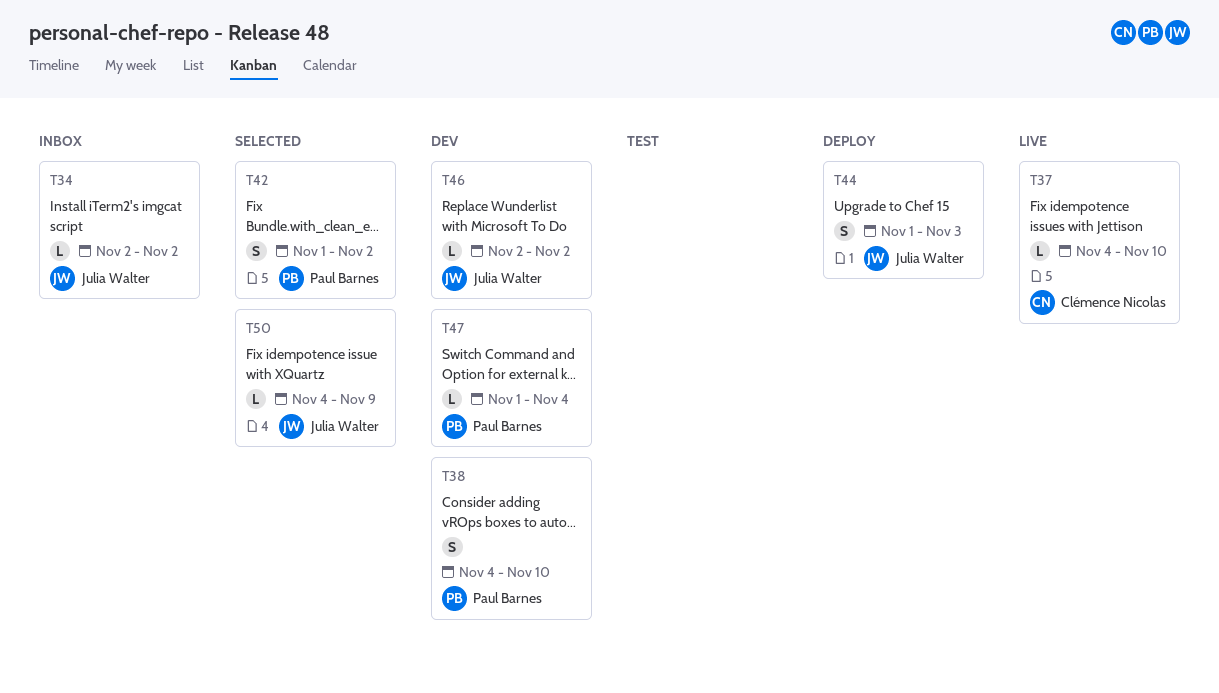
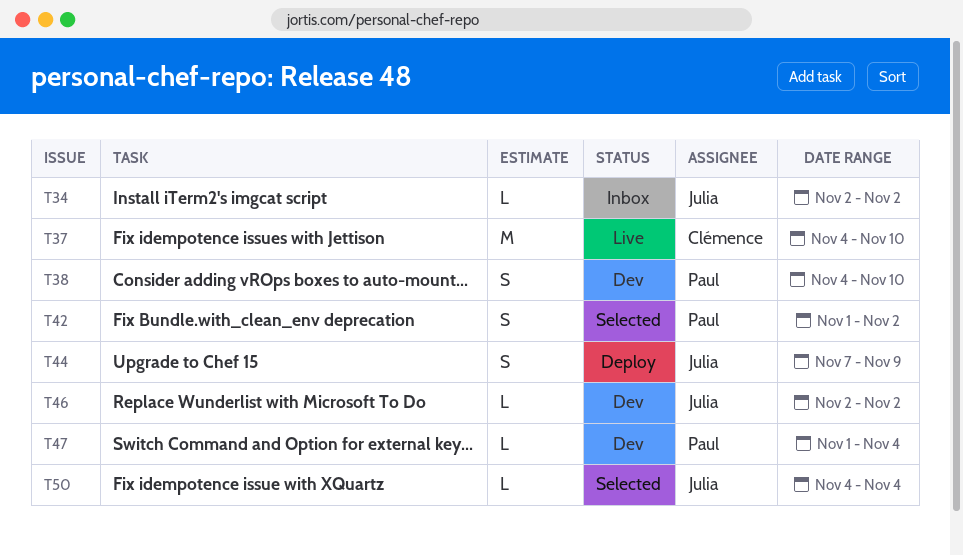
T37, estimate: L -> M
T44, start: Nov 1 -> Nov 7
T44, due: Nov 3 -> Nov 9
T50, due: Nov 9 -> Nov 4

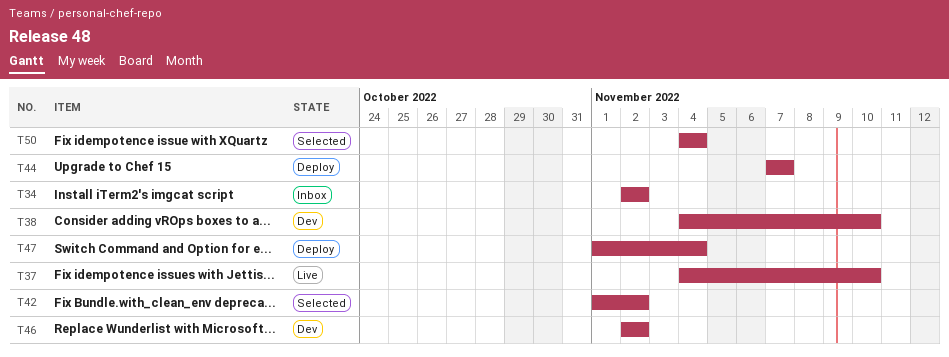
T44, due: Nov 9 -> Nov 7
T47, status: Dev -> Deploy

